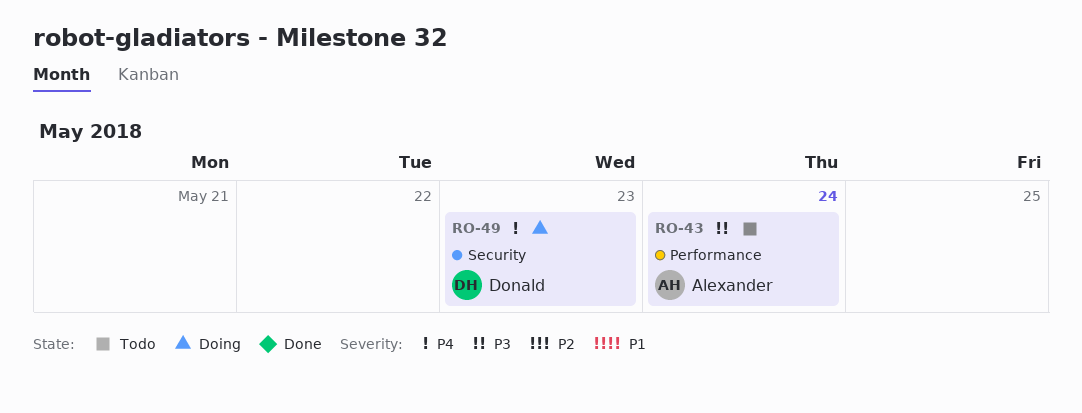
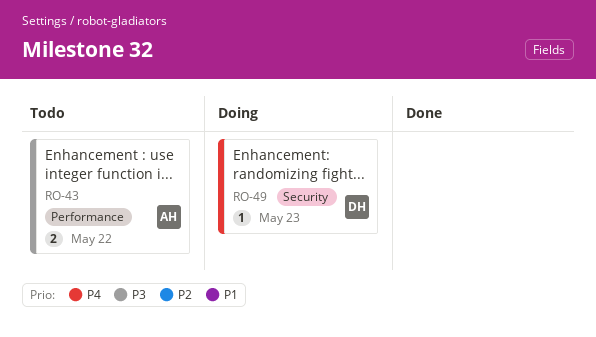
RO-43, due: May 24 -> May 22

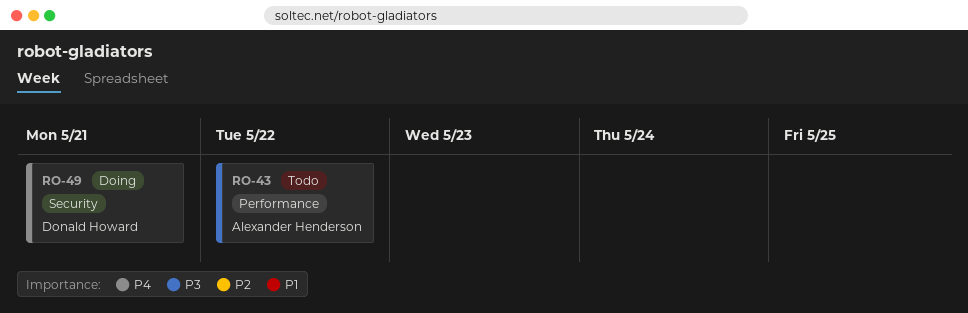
RO-49, due: May 23 -> May 21

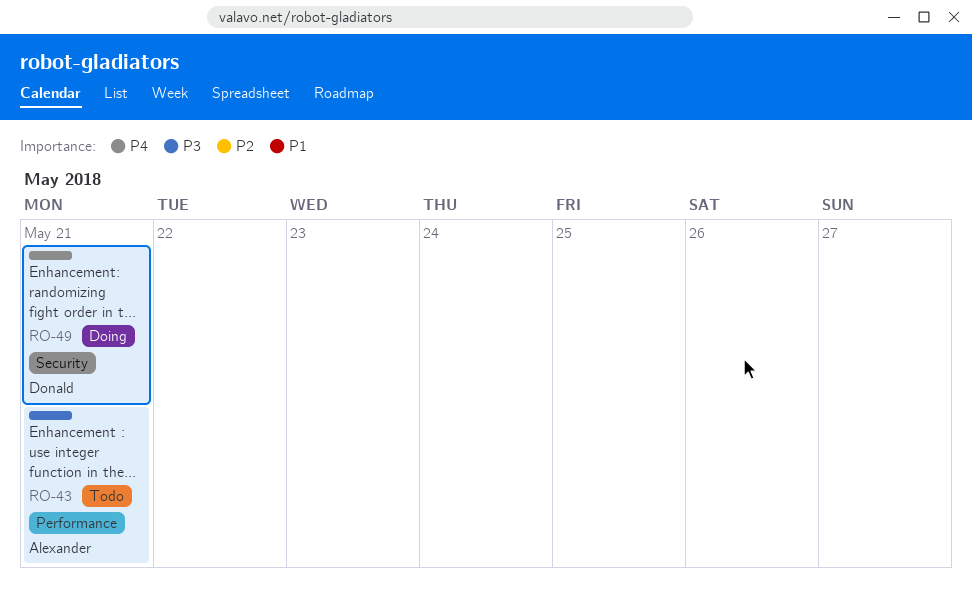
RO-43, due: May 22 -> May 21

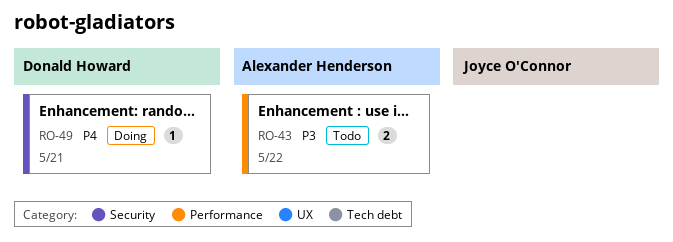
RO-43, due: May 21 -> May 22

